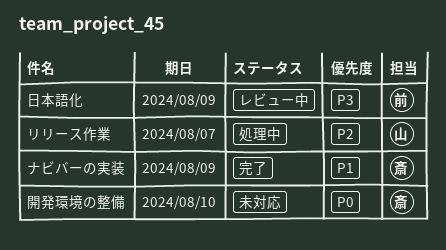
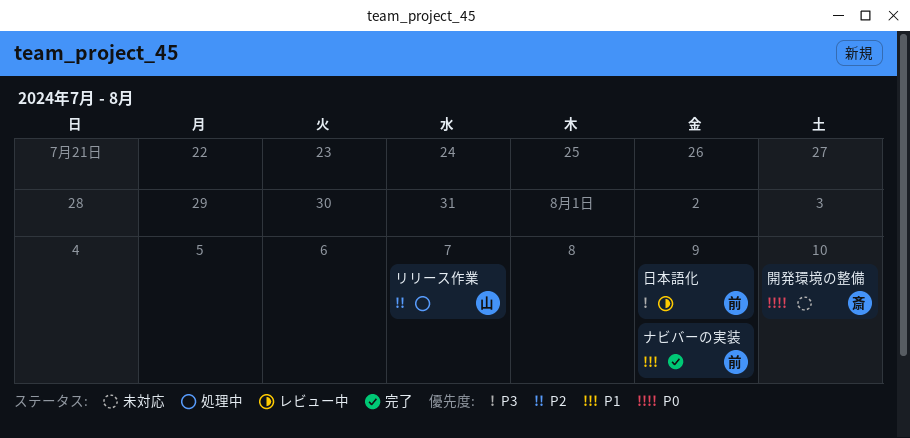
ナビバーの実装, owner: 斎 -> 前

